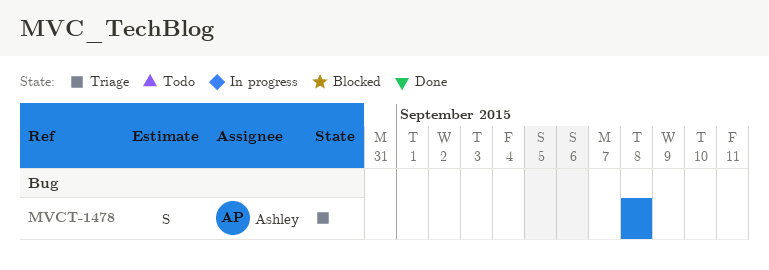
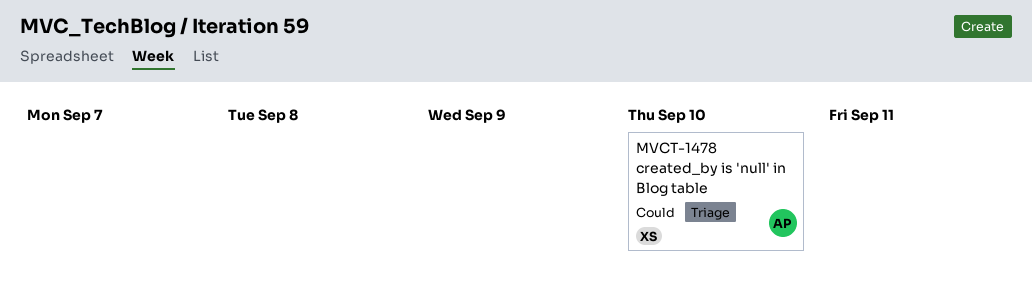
MVCT-1478, estimate: S -> XS
MVCT-1478, due: Sep 8 -> Sep 10

